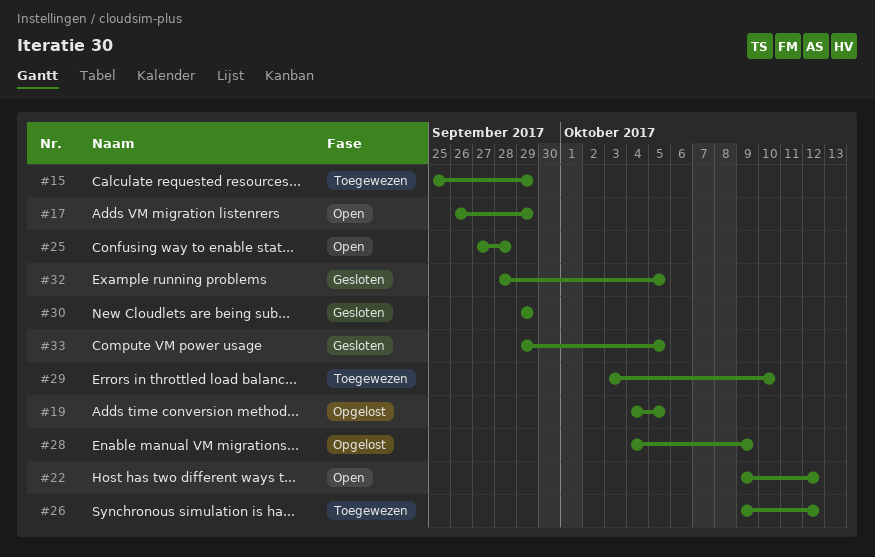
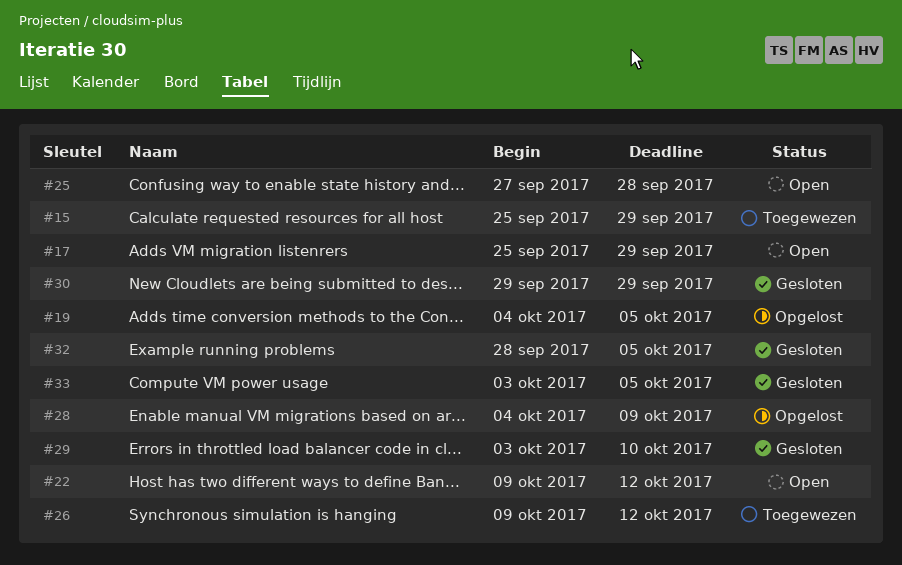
#17, start: Sep 26 -> Sep 25
#29, status: Toegewezen -> Gesloten
#33, start: Sep 29 -> Oct 3

